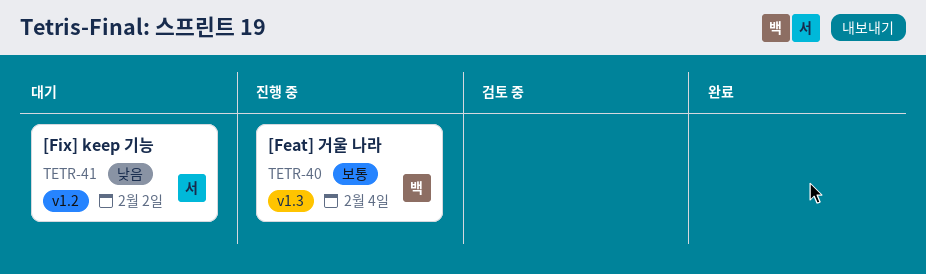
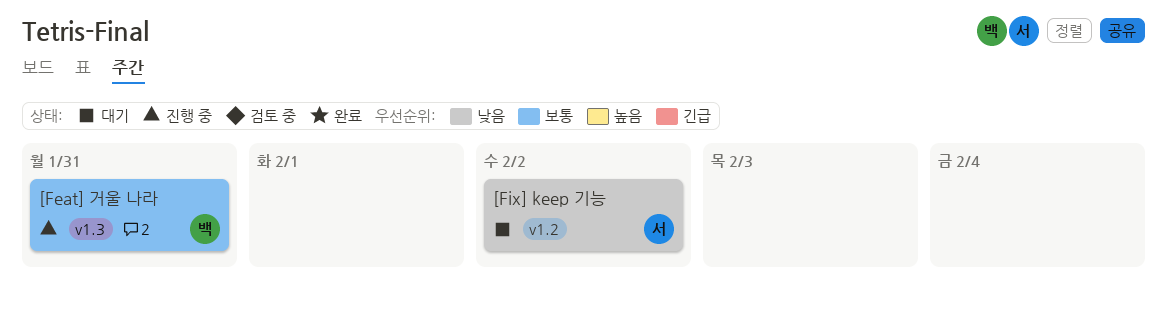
[Feat] 거울 나라, due: Feb 4 -> Jan 31

